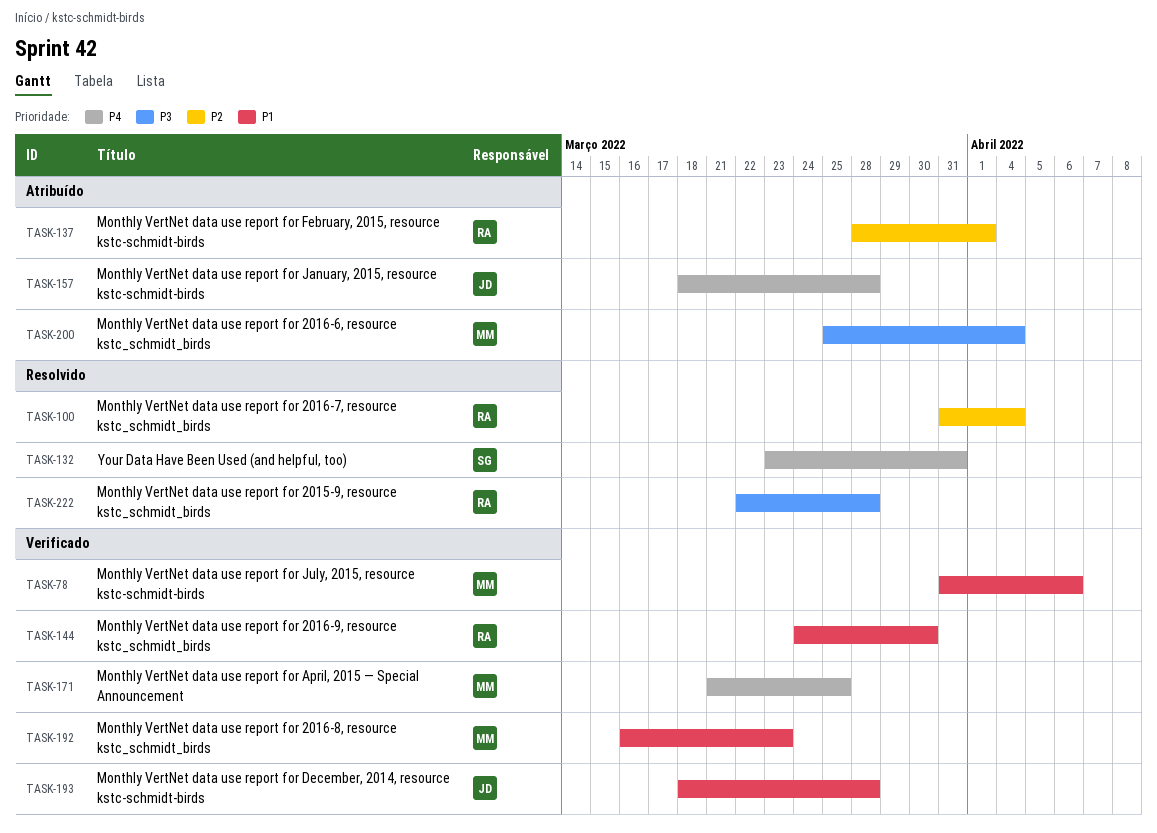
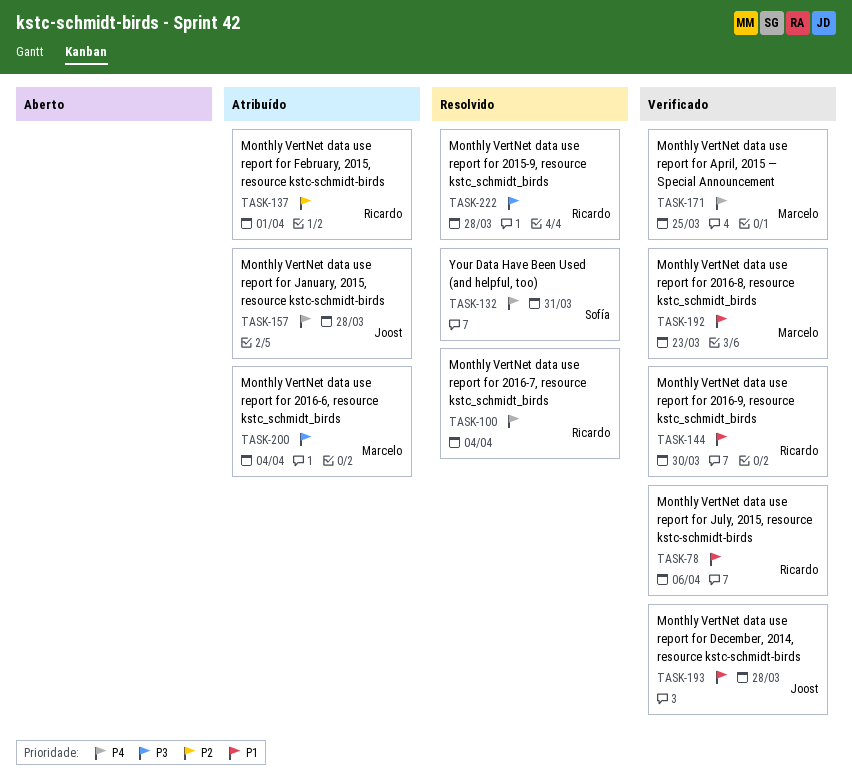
TASK-78, owner: Marcelo -> Ricardo
TASK-100, priority: P2 -> P4

